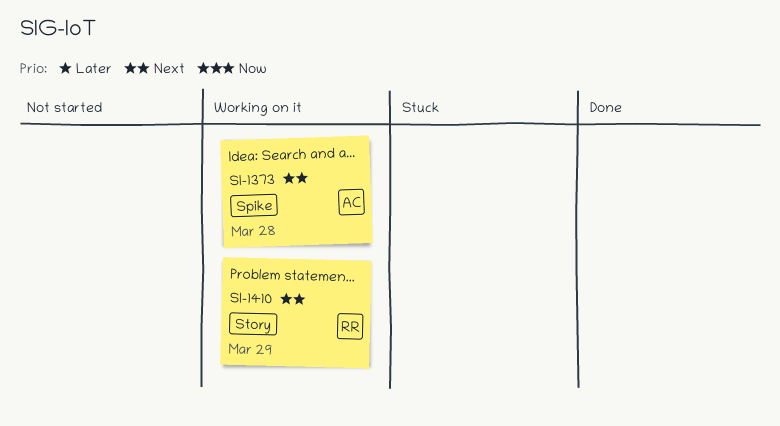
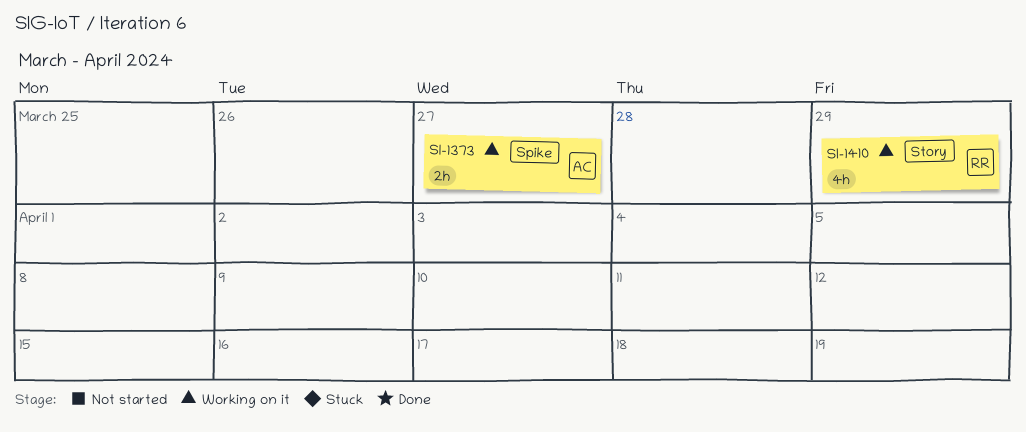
SI-1373, due: Mar 28 -> Mar 27

